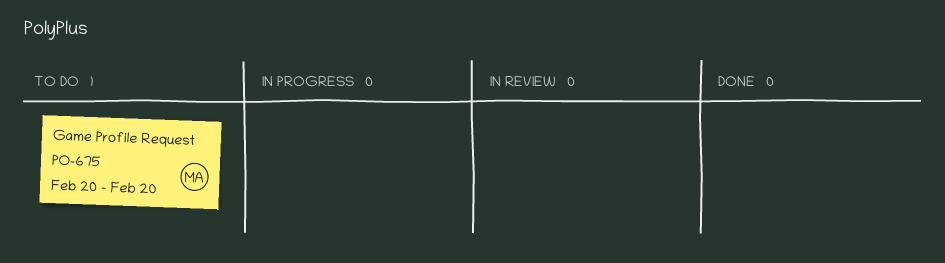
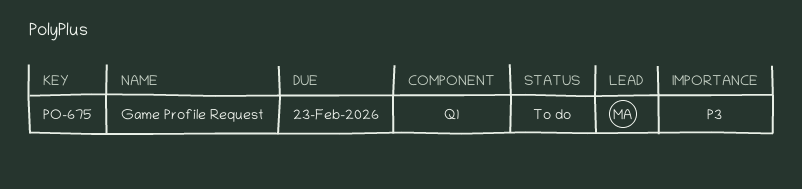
PO-675, due: Feb 20 -> Feb 23

